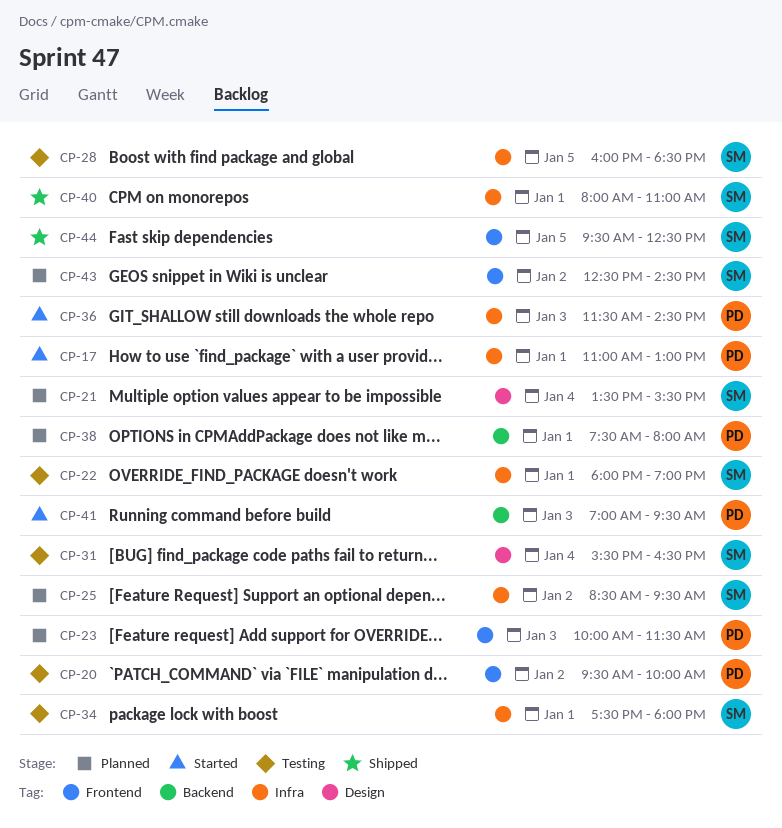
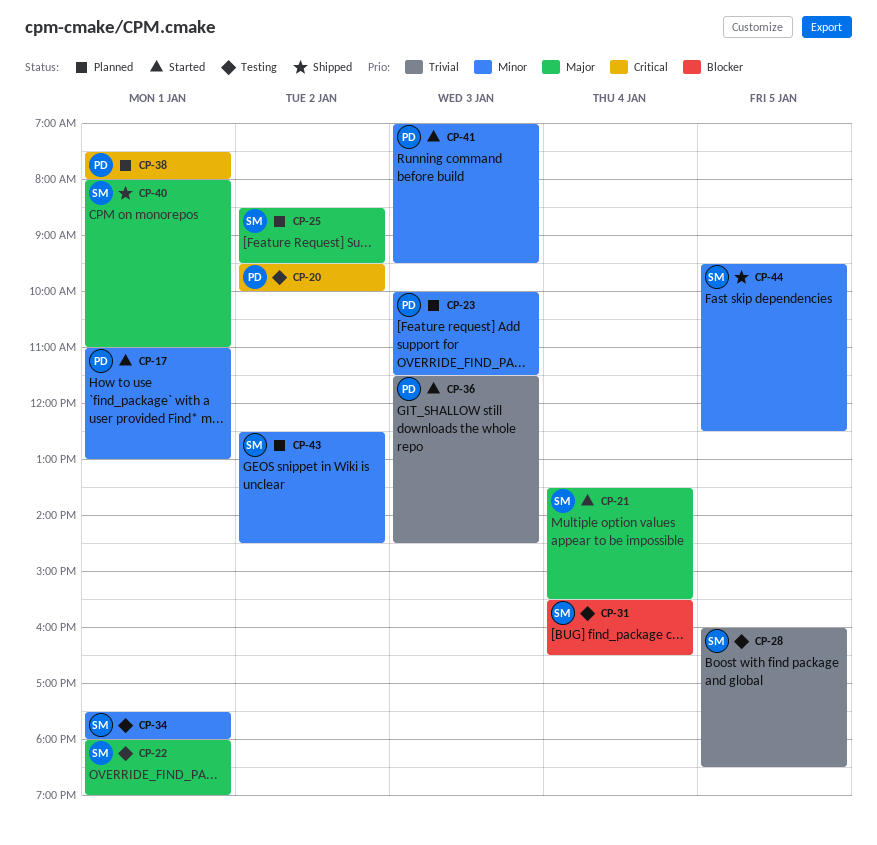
CP-21, status: Planned -> Started

